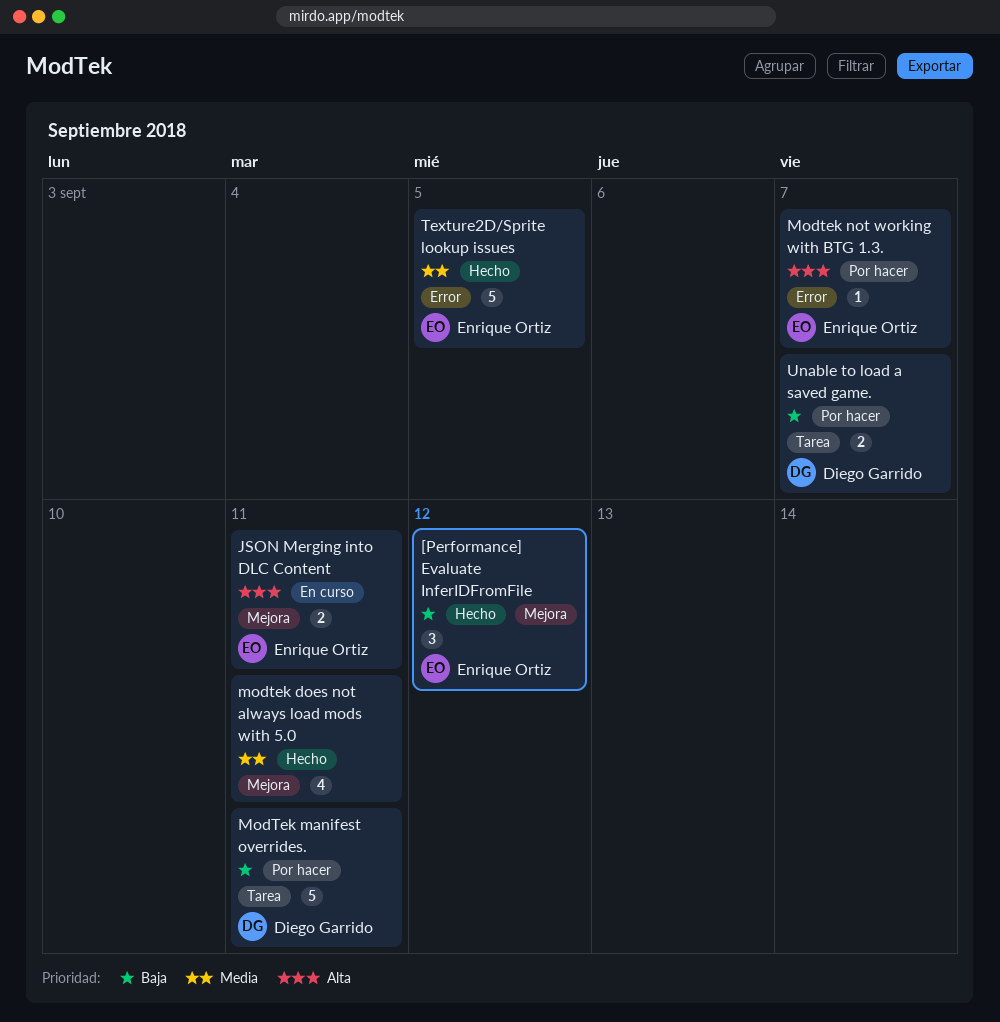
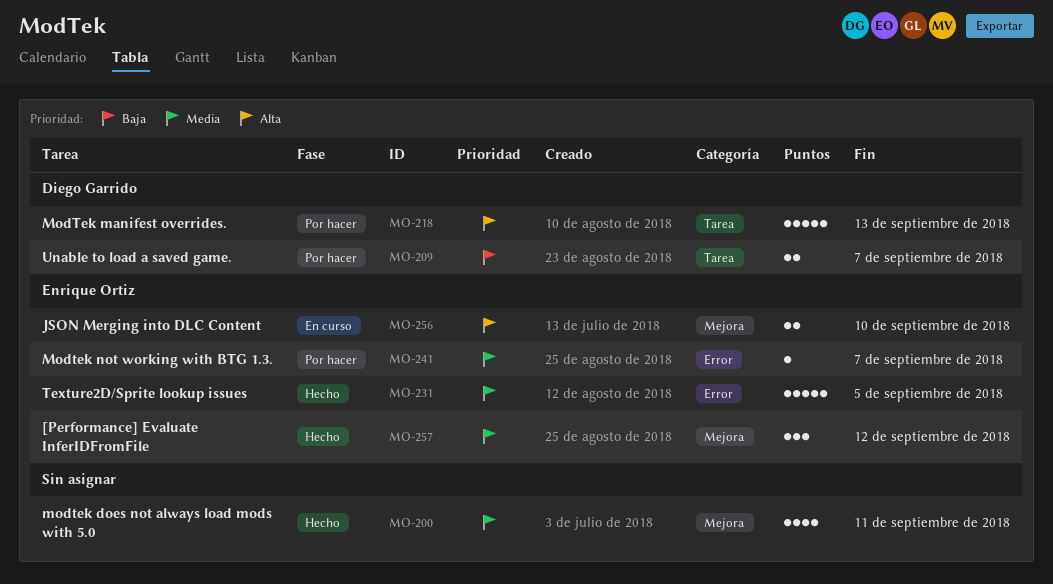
[Performance] Evaluate InferIDFromFile, priority: Baja -> Media
JSON Merging into DLC Content, due: Sep 11 -> Sep 10
ModTek manifest overrides., priority: Baja -> Alta
ModTek manifest overrides., due: Sep 11 -> Sep 13
Modtek not working with BTG 1.3., priority: Alta -> Media

